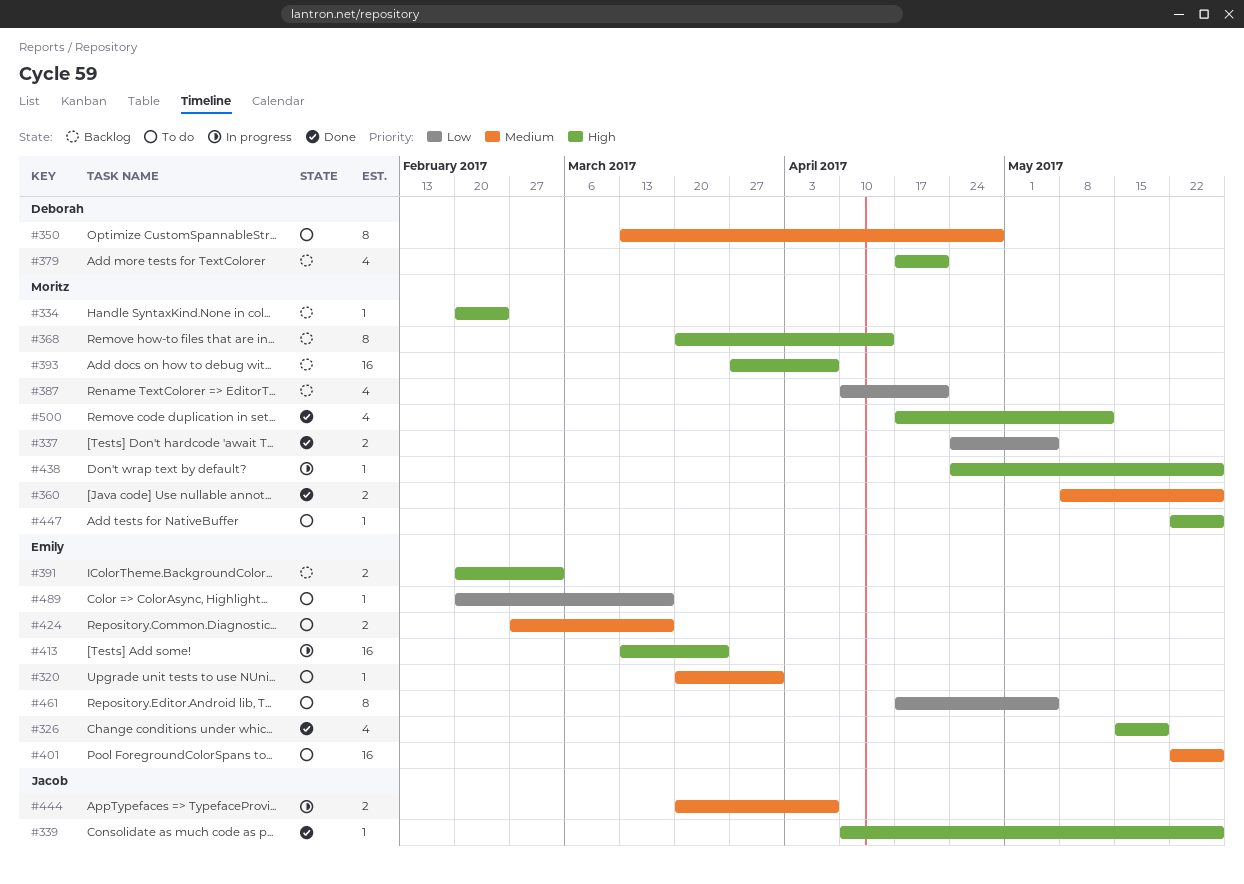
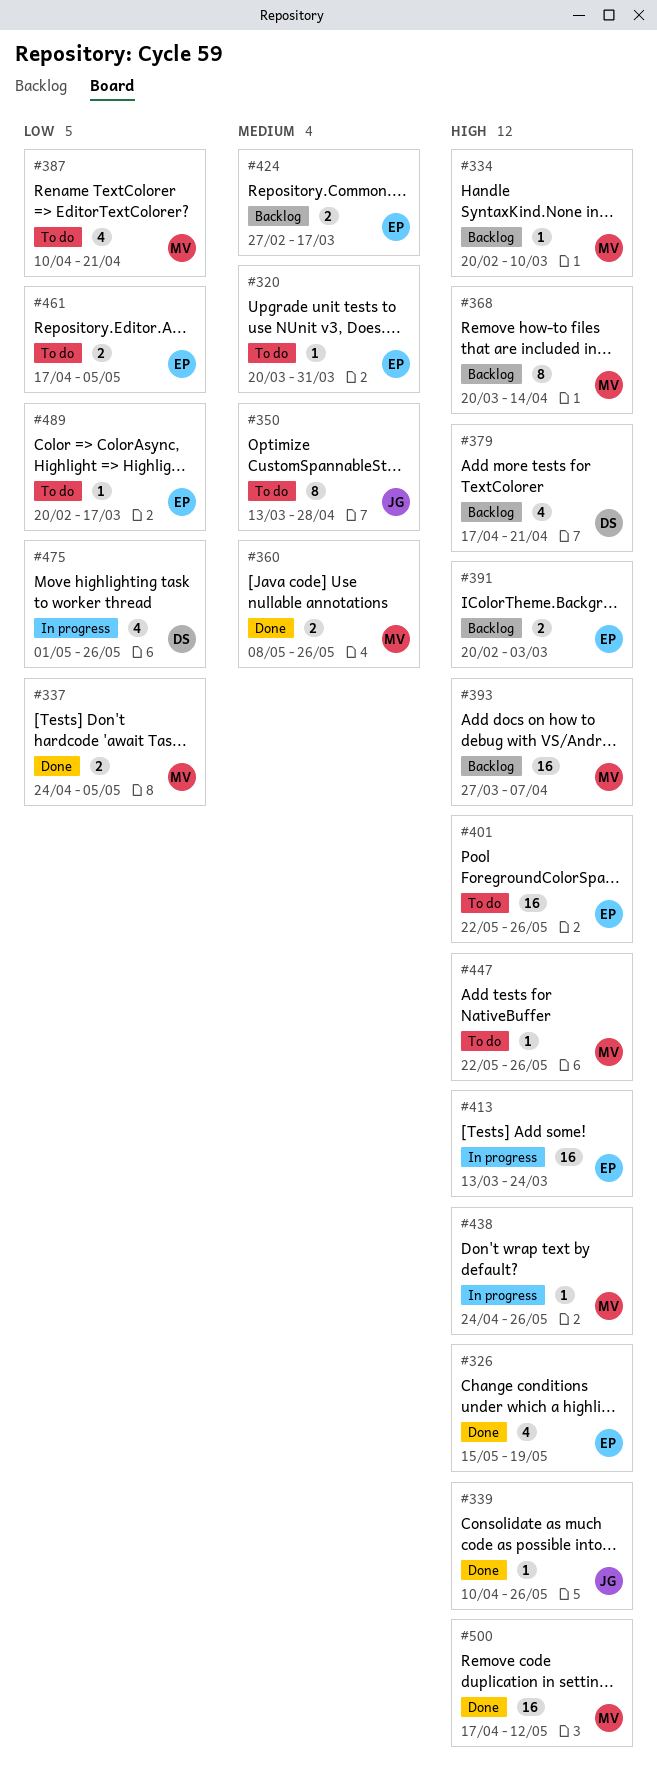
#334, due: Feb 24 -> Mar 10
#350, owner: Deborah -> Jacob
#387, status: Backlog -> To do
#401, priority: Medium -> High
#424, status: To do -> Backlog
#444: present -> none
#461, estimate: 8 -> 2
#475: none -> present
#500, estimate: 4 -> 16

